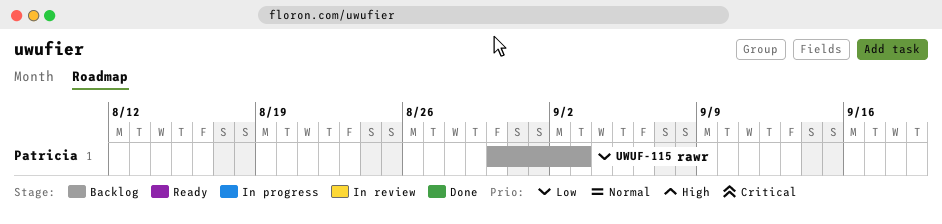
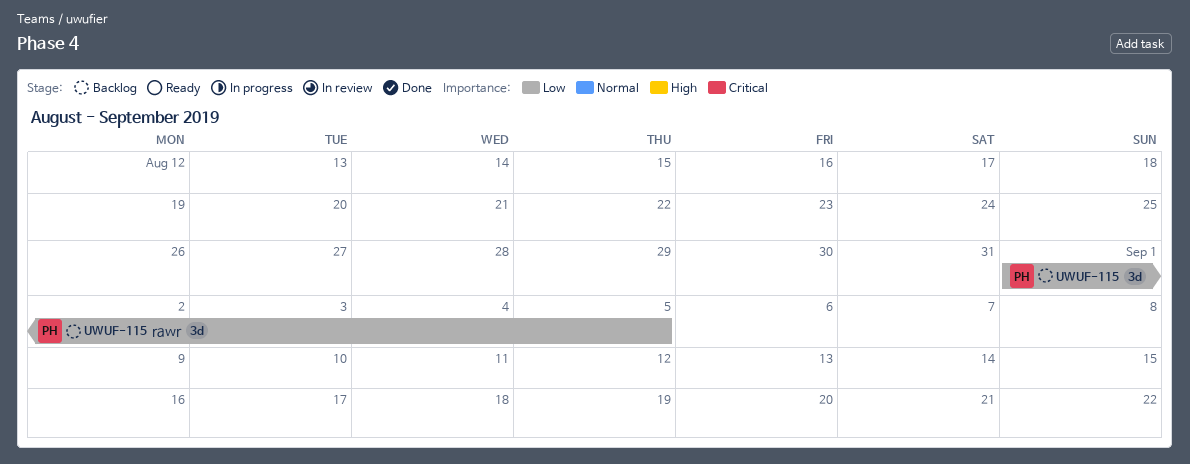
UWUF-115, start: Aug 30 -> Sep 1
UWUF-115, due: Sep 3 -> Sep 5

